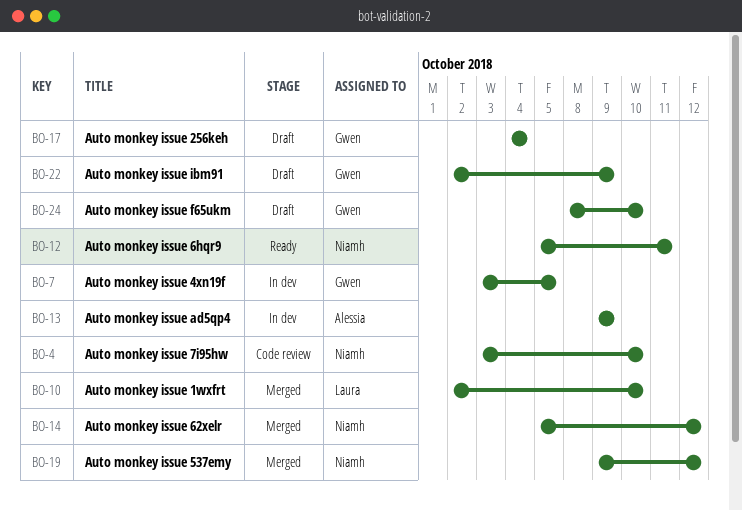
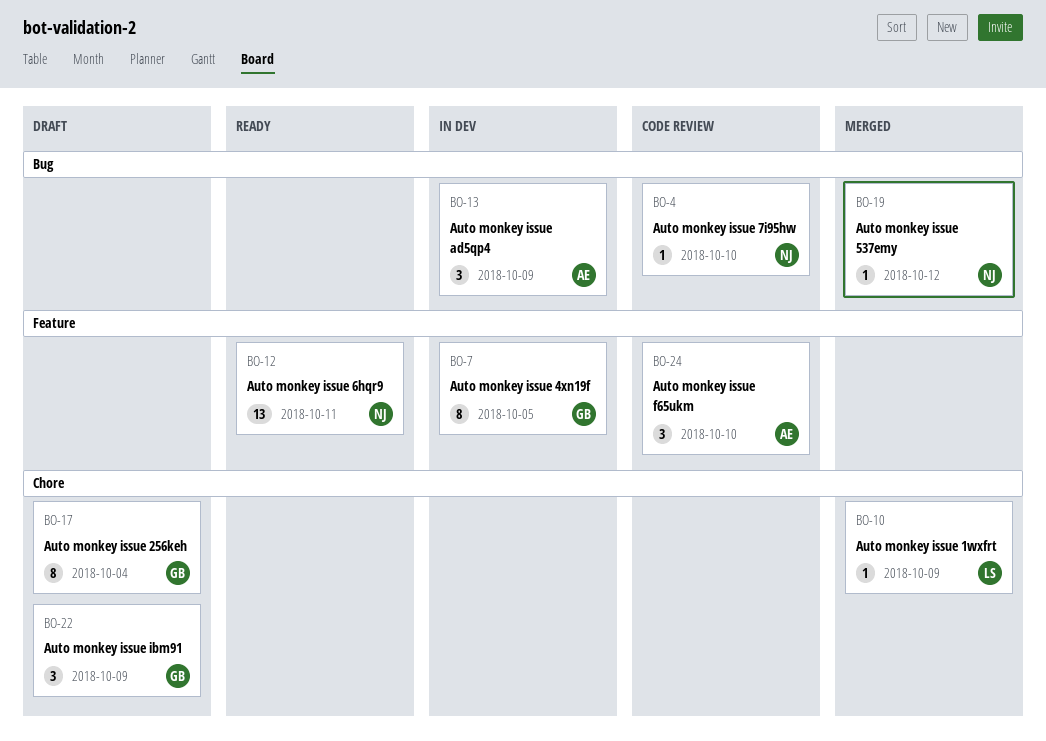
BO-10, due: Oct 10 -> Oct 9
BO-14: present -> none
BO-24, status: Draft -> Code review
BO-24, owner: Gwen -> Alessia

